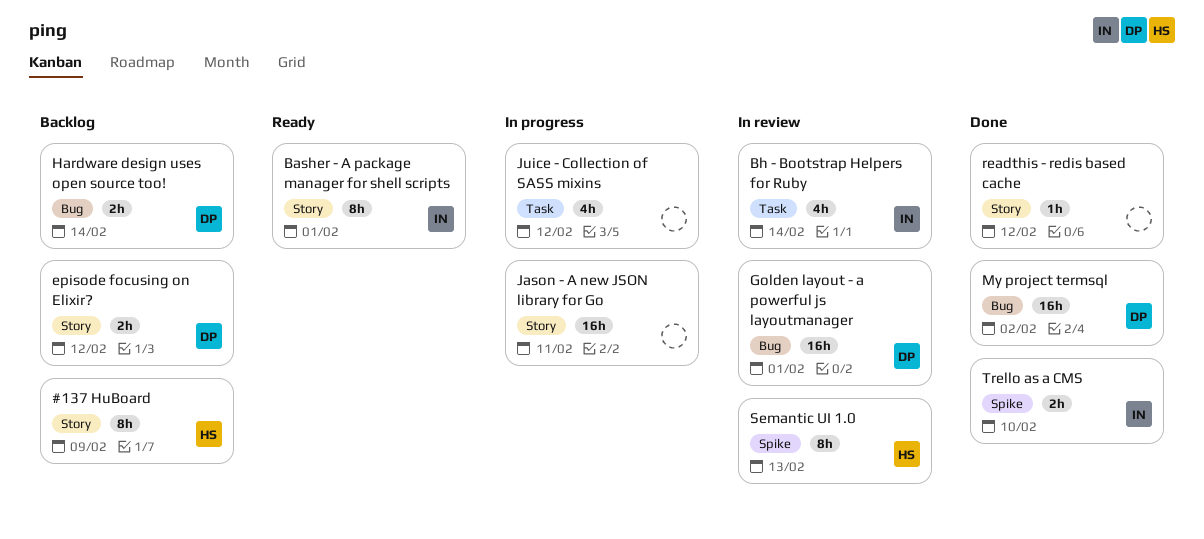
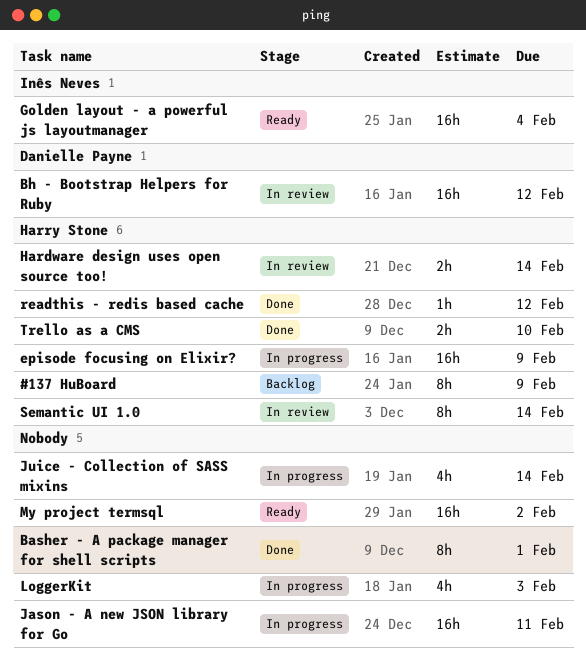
Basher - A package manager for shell scripts, status: Ready -> Done
Basher - A package manager for shell scripts, owner: Inês Neves -> none
Bh - Bootstrap Helpers for Ruby, owner: Inês Neves -> Danielle Payne
Bh - Bootstrap Helpers for Ruby, estimate: 4h -> 16h
Bh - Bootstrap Helpers for Ruby, due: Feb 14 -> Feb 12
episode focusing on Elixir?, status: Backlog -> In progress
episode focusing on Elixir?, owner: Danielle Payne -> Harry Stone
episode focusing on Elixir?, estimate: 2h -> 16h
episode focusing on Elixir?, due: Feb 12 -> Feb 9
Golden layout - a powerful js layoutmanager, status: In review -> Ready
Golden layout - a powerful js layoutmanager, owner: Danielle Payne -> Inês Neves
Golden layout - a powerful js layoutmanager, due: Feb 1 -> Feb 4
Hardware design uses open source too!, status: Backlog -> In review
Hardware design uses open source too!, owner: Danielle Payne -> Harry Stone
Juice - Collection of SASS mixins, due: Feb 12 -> Feb 14
LoggerKit: none -> present
My project termsql, status: Done -> Ready
My project termsql, owner: Danielle Payne -> none
readthis - redis based cache, owner: none -> Harry Stone
Semantic UI 1.0, due: Feb 13 -> Feb 14
Trello as a CMS, owner: Inês Neves -> Harry Stone

